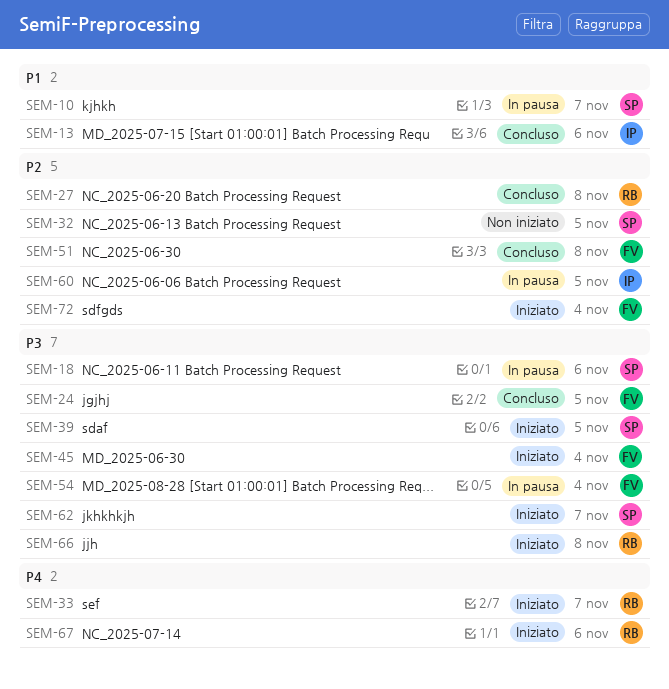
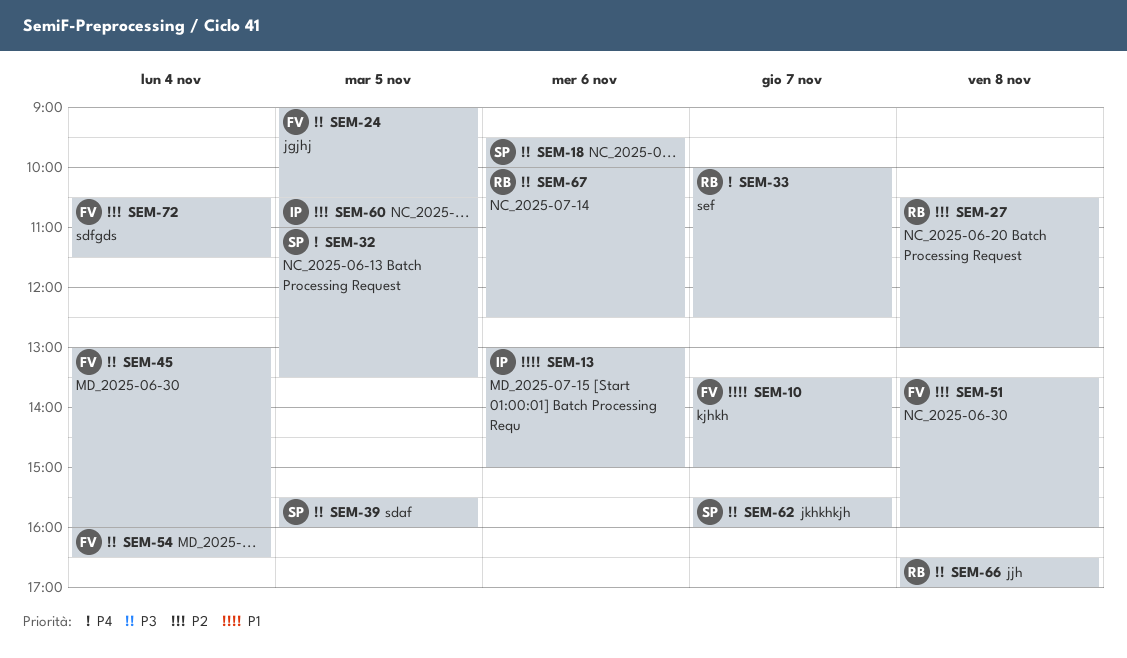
SEM-10, owner: SP -> FV
SEM-32, priority: P2 -> P4
SEM-67, priority: P4 -> P3

